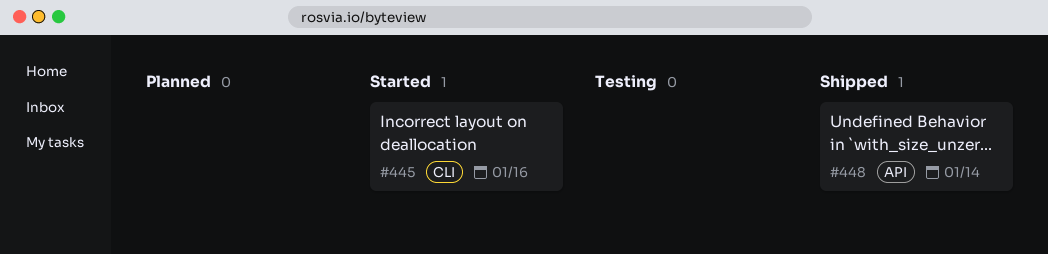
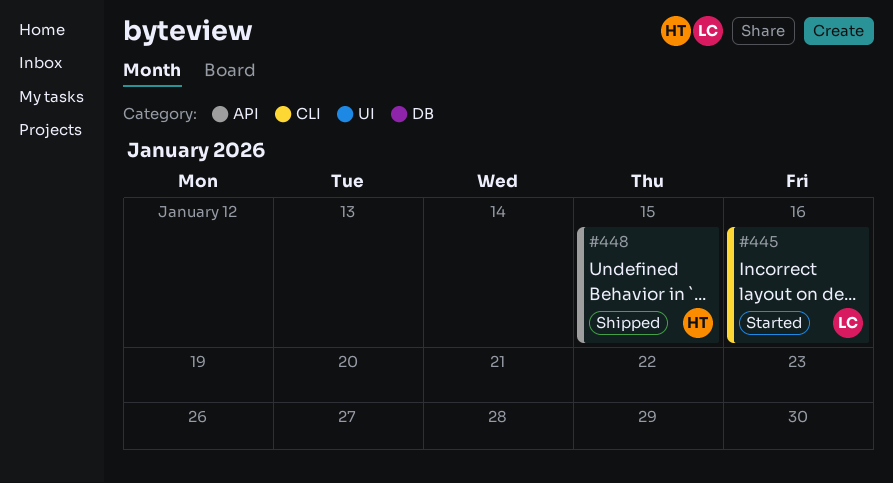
#448, due: Jan 14 -> Jan 15

